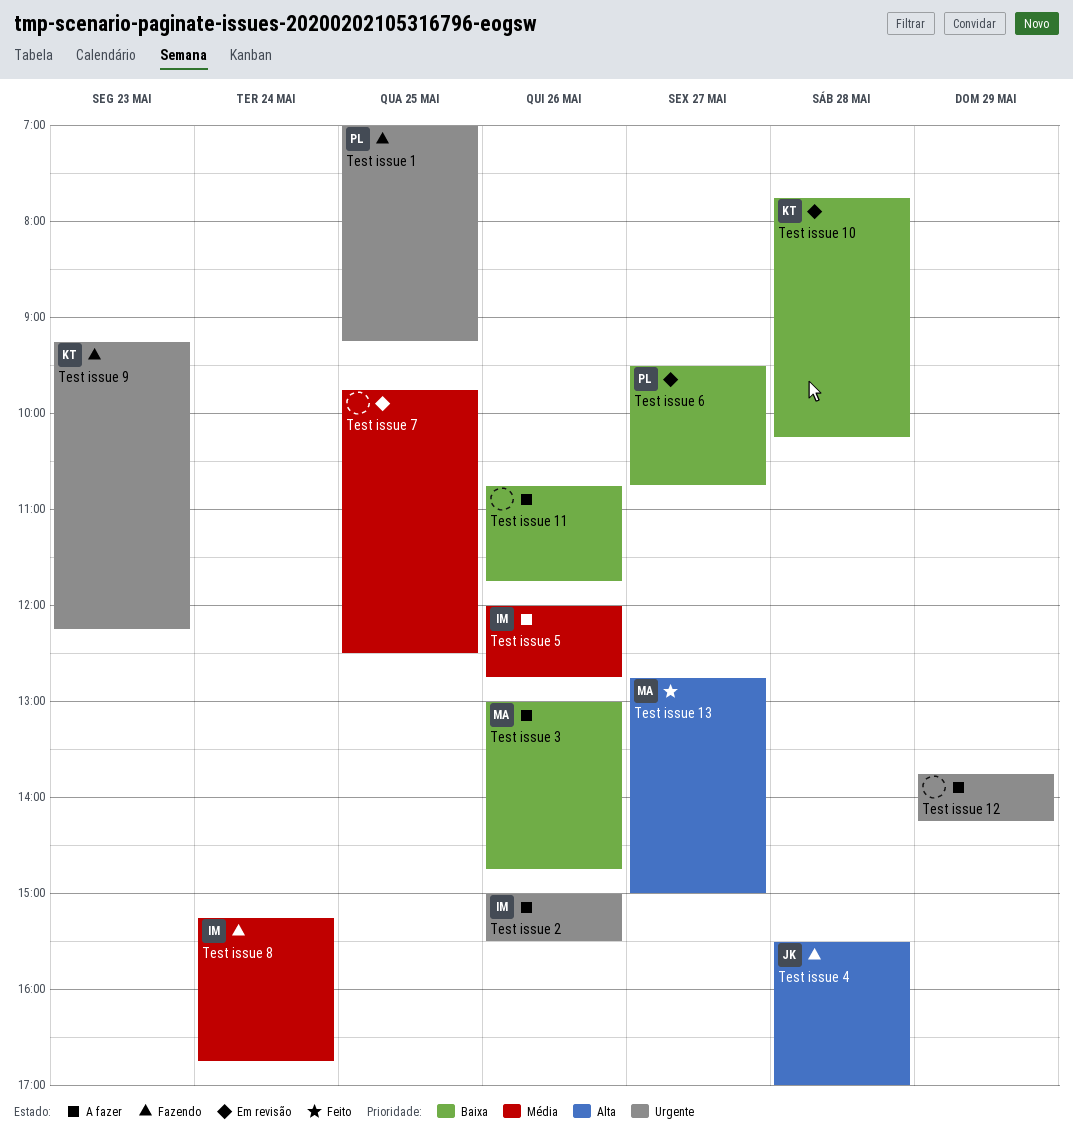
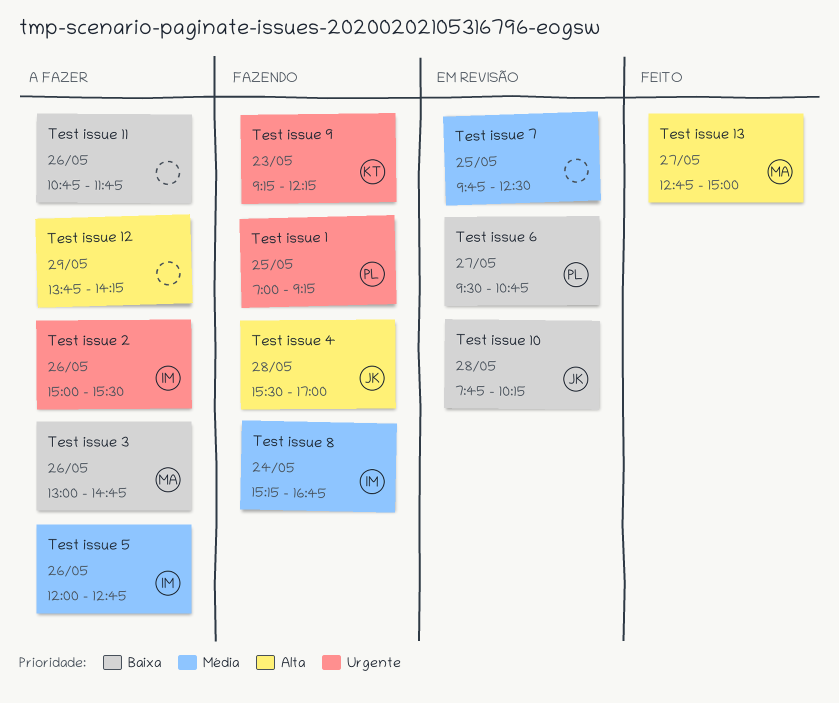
Test issue 10, owner: KT -> JK
Test issue 12, priority: Urgente -> Alta

